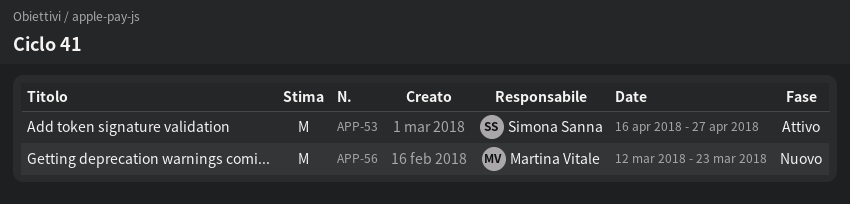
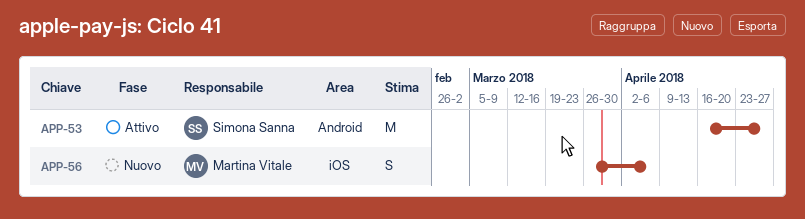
APP-56, estimate: M -> S
APP-56, start: Mar 12 -> Mar 26
APP-56, due: Mar 23 -> Apr 6

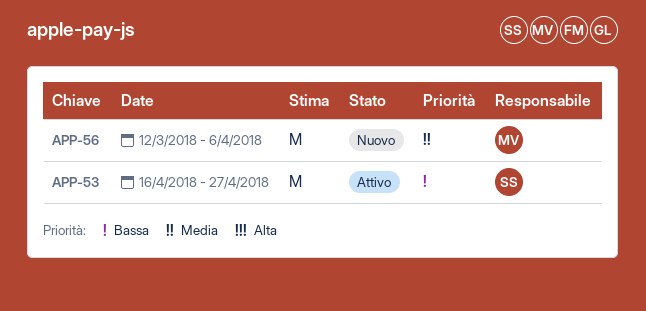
APP-56, estimate: S -> M
APP-56, start: Mar 26 -> Mar 12

